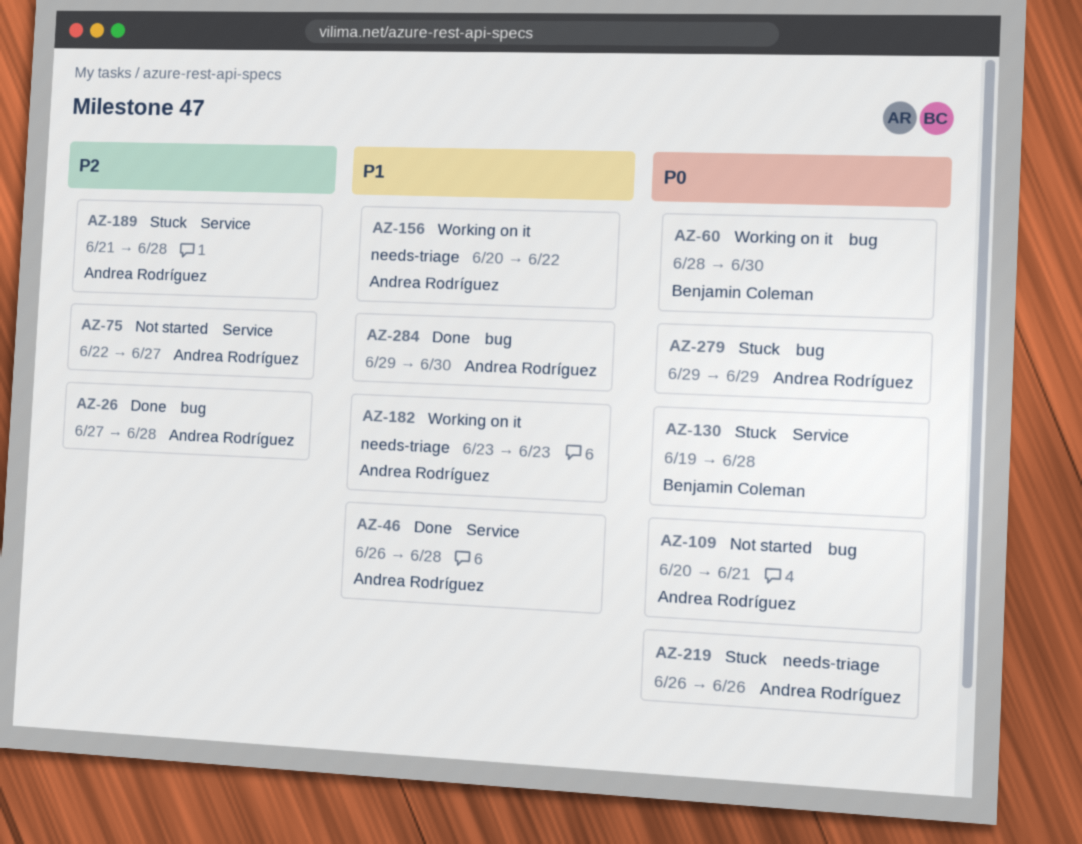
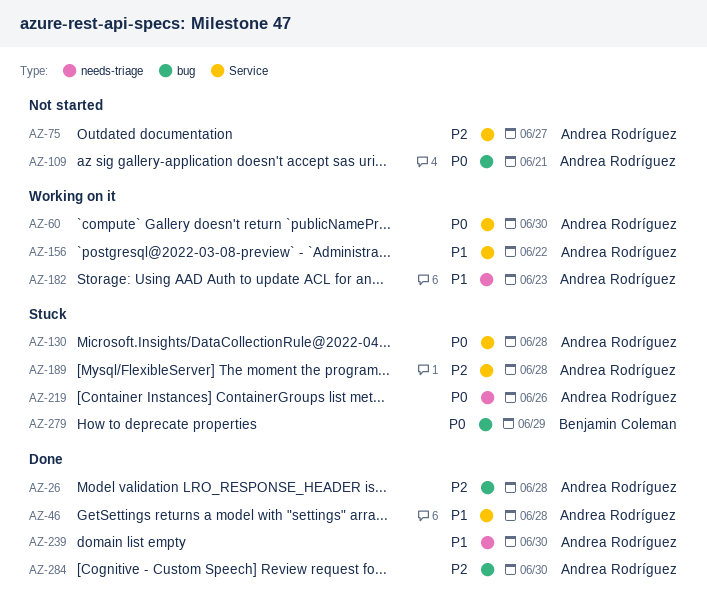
AZ-60, owner: Benjamin Coleman -> Andrea Rodríguez
AZ-60, label: bug -> Service
AZ-130, owner: Benjamin Coleman -> Andrea Rodríguez
AZ-156, label: needs-triage -> Service
AZ-239: none -> present
AZ-279, owner: Andrea Rodríguez -> Benjamin Coleman
AZ-284, priority: P1 -> P2

